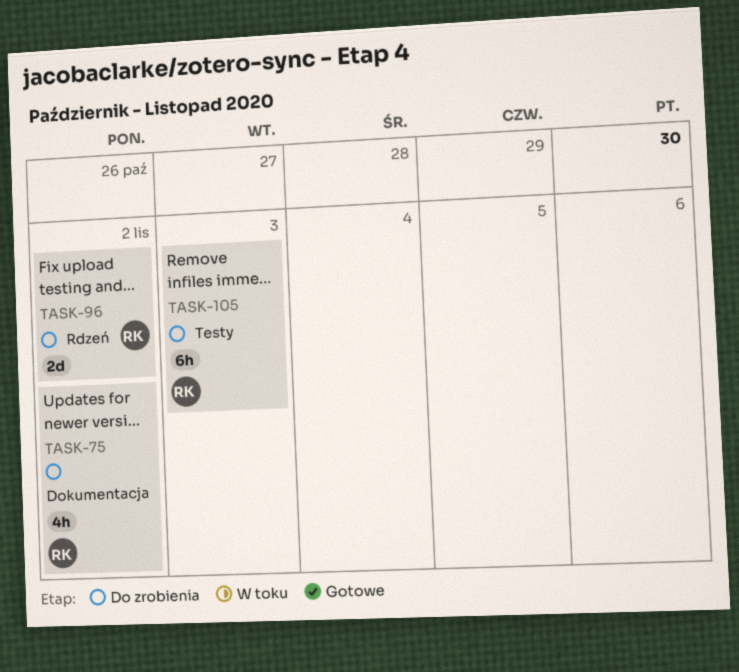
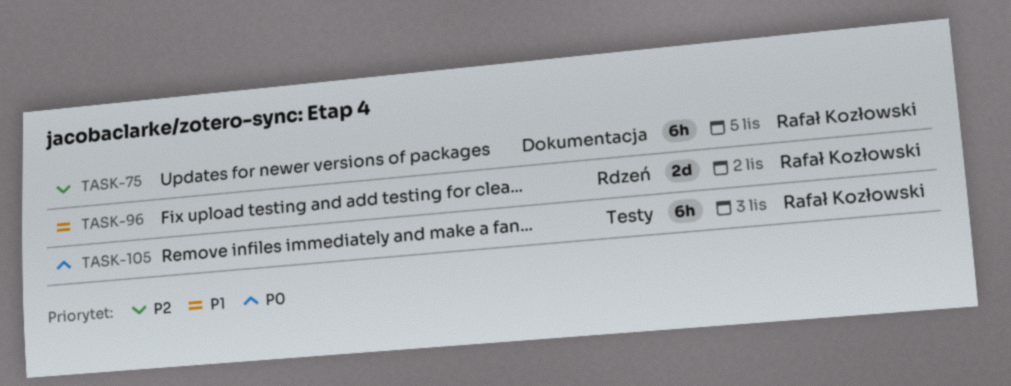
TASK-75, estimate: 4h -> 6h
TASK-75, due: Nov 2 -> Nov 5

